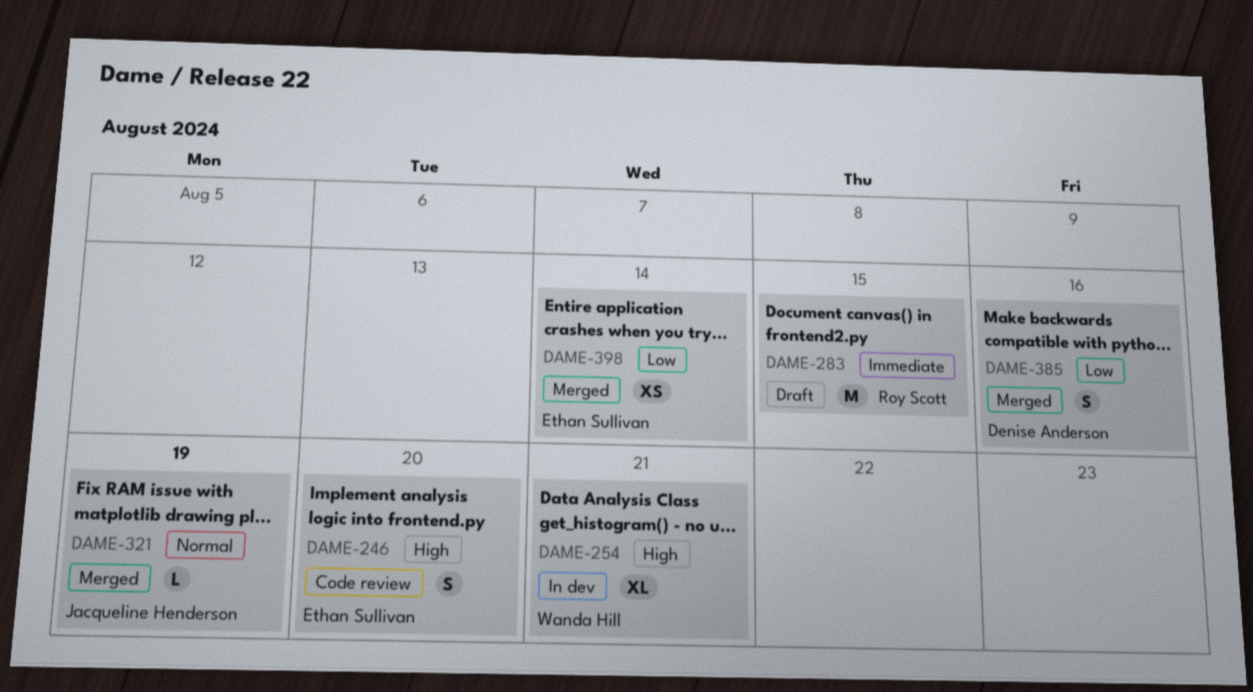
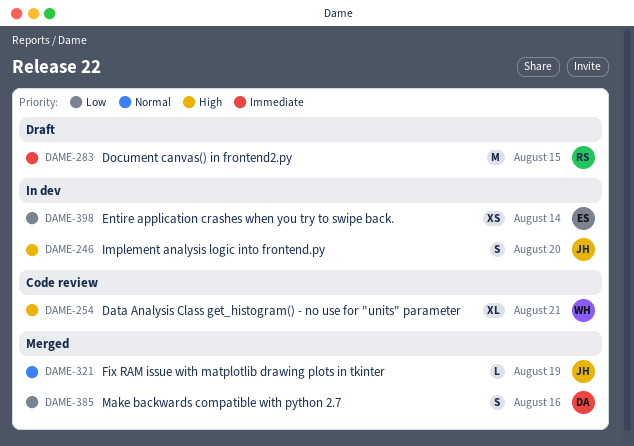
DAME-246, status: Code review -> In dev
DAME-246, owner: Ethan Sullivan -> Jacqueline Henderson
DAME-254, status: In dev -> Code review
DAME-398, status: Merged -> In dev

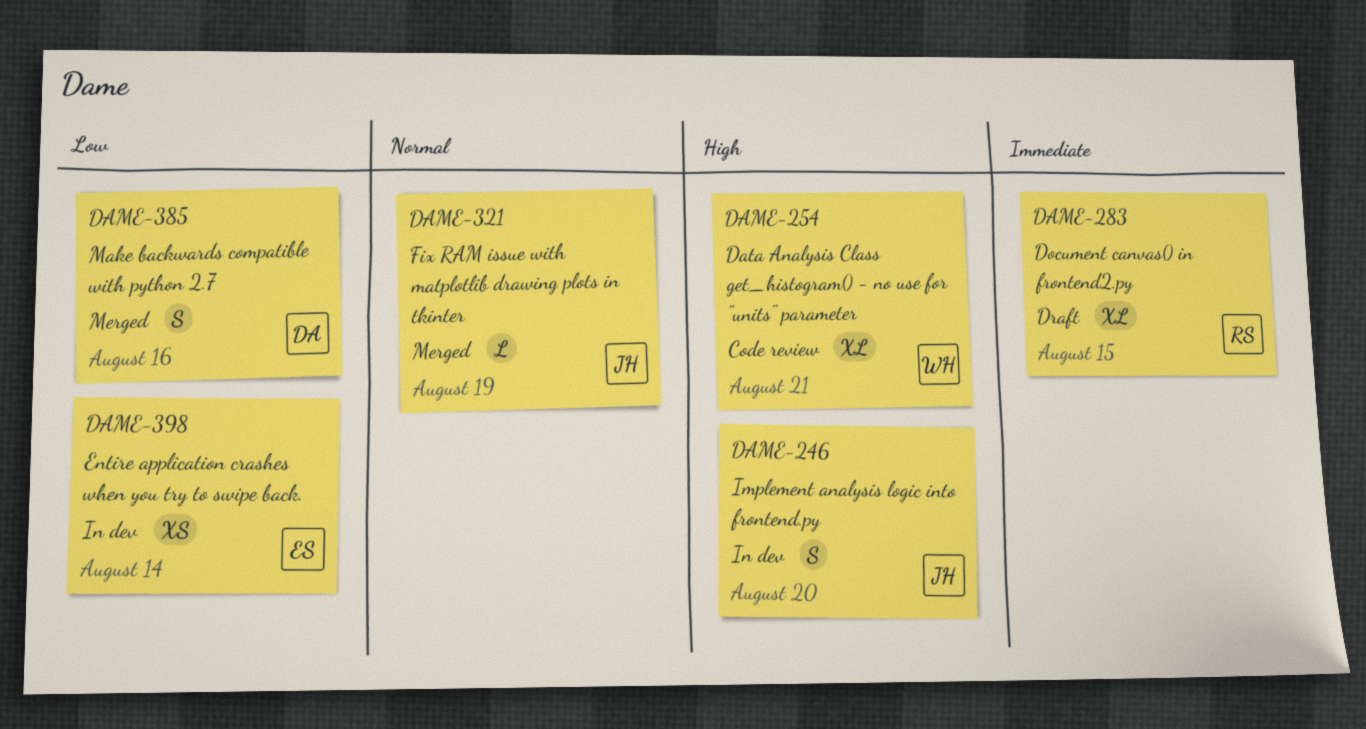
DAME-283, estimate: M -> XL

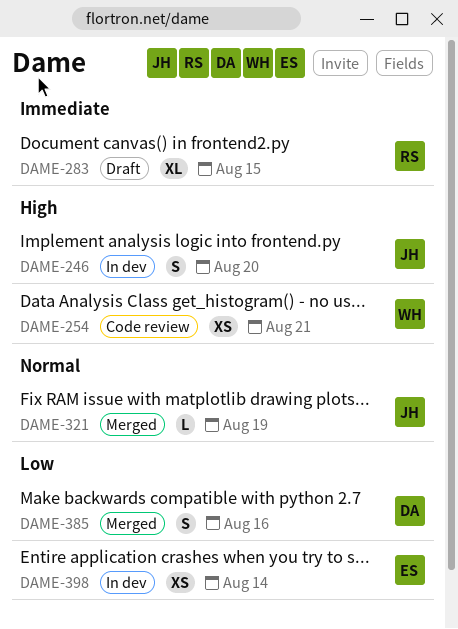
DAME-254, estimate: XL -> XS

